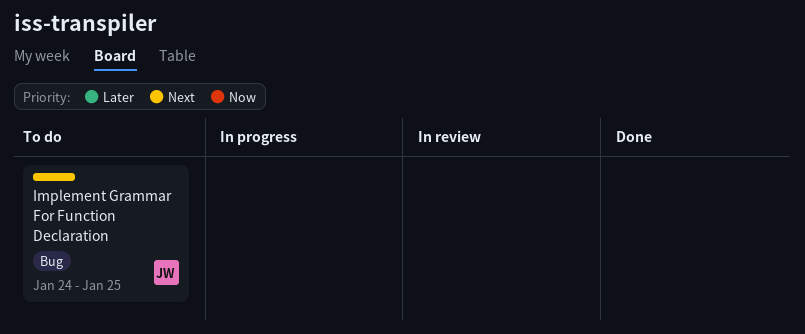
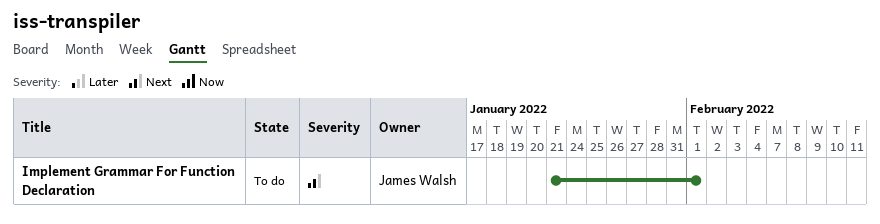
Implement Grammar For Function Declaration, start: Jan 24 -> Jan 21
Implement Grammar For Function Declaration, due: Jan 25 -> Feb 1

